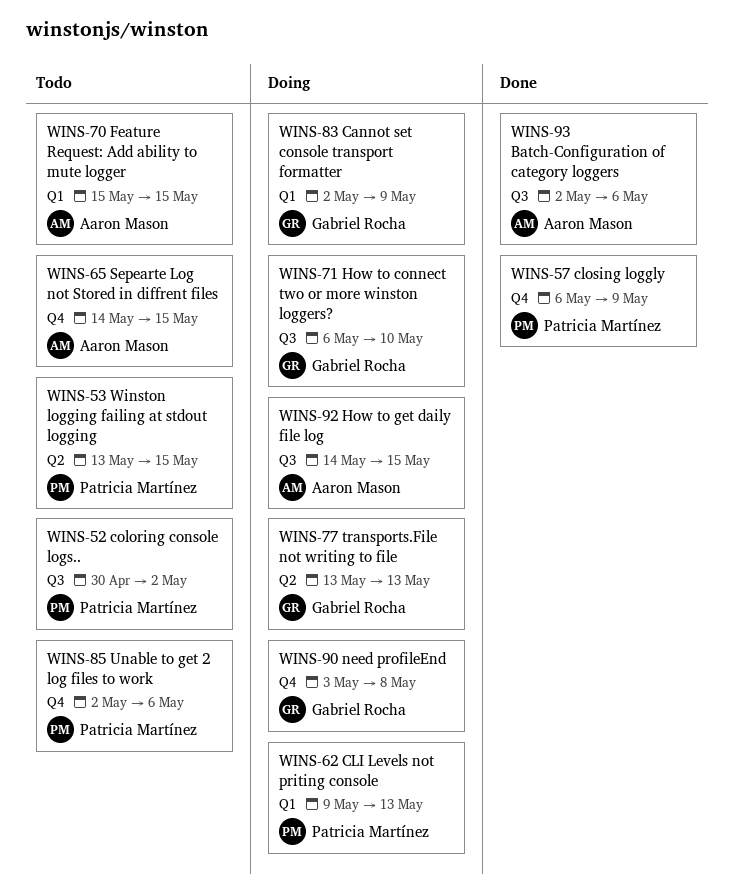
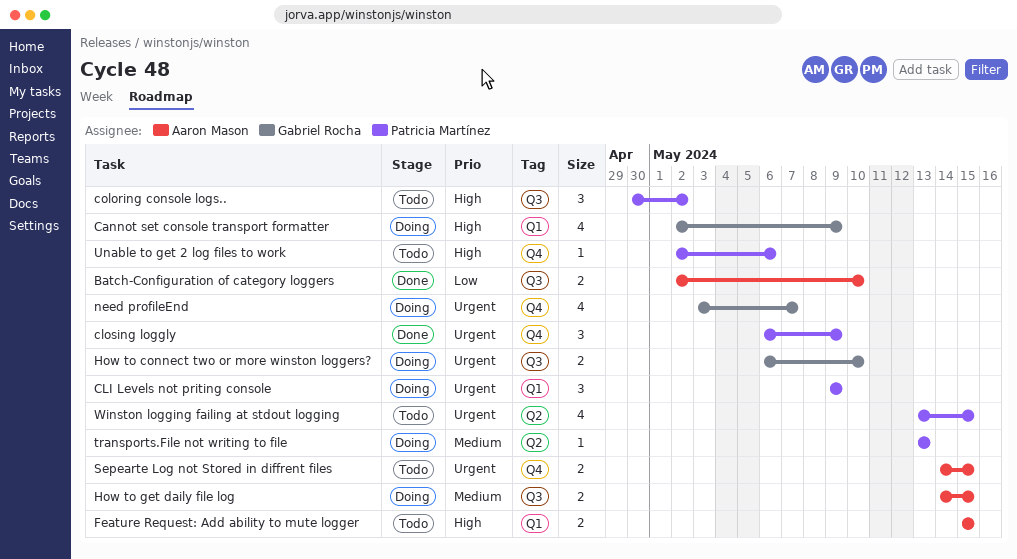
Batch-Configuration of category loggers, due: May 6 -> May 10
CLI Levels not priting console, due: May 13 -> May 9
need profileEnd, due: May 8 -> May 7
transports.File not writing to file, owner: Gabriel Rocha -> Patricia Martínez

